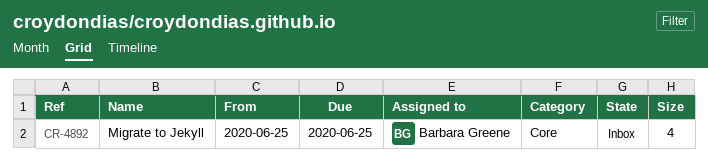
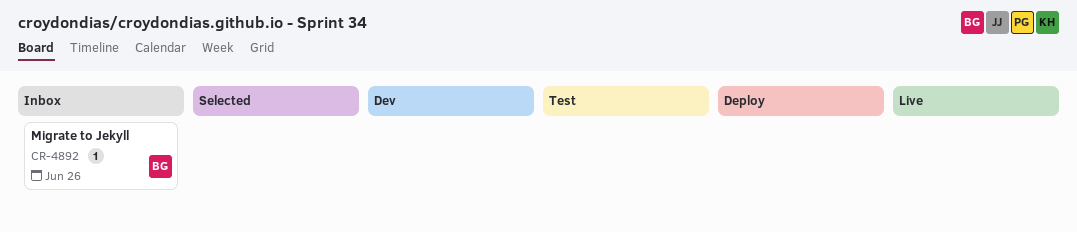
CR-4892, estimate: 4 -> 1
CR-4892, due: Jun 25 -> Jun 26

